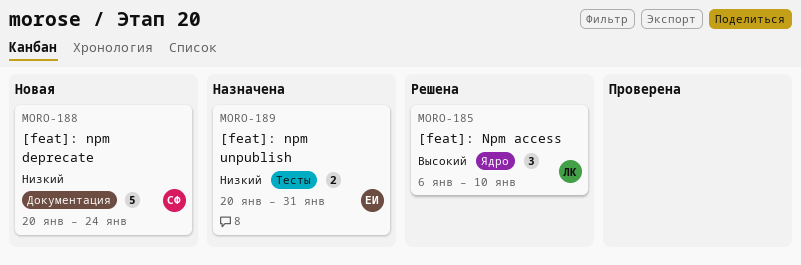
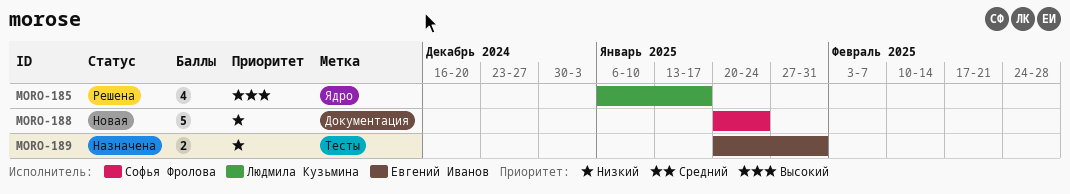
MORO-185, estimate: 3 -> 4
MORO-185, due: Jan 10 -> Jan 17

